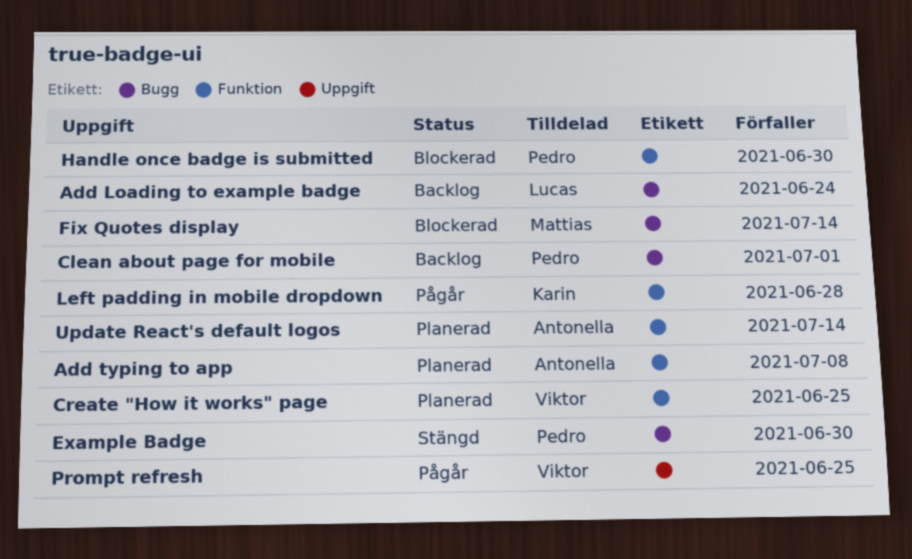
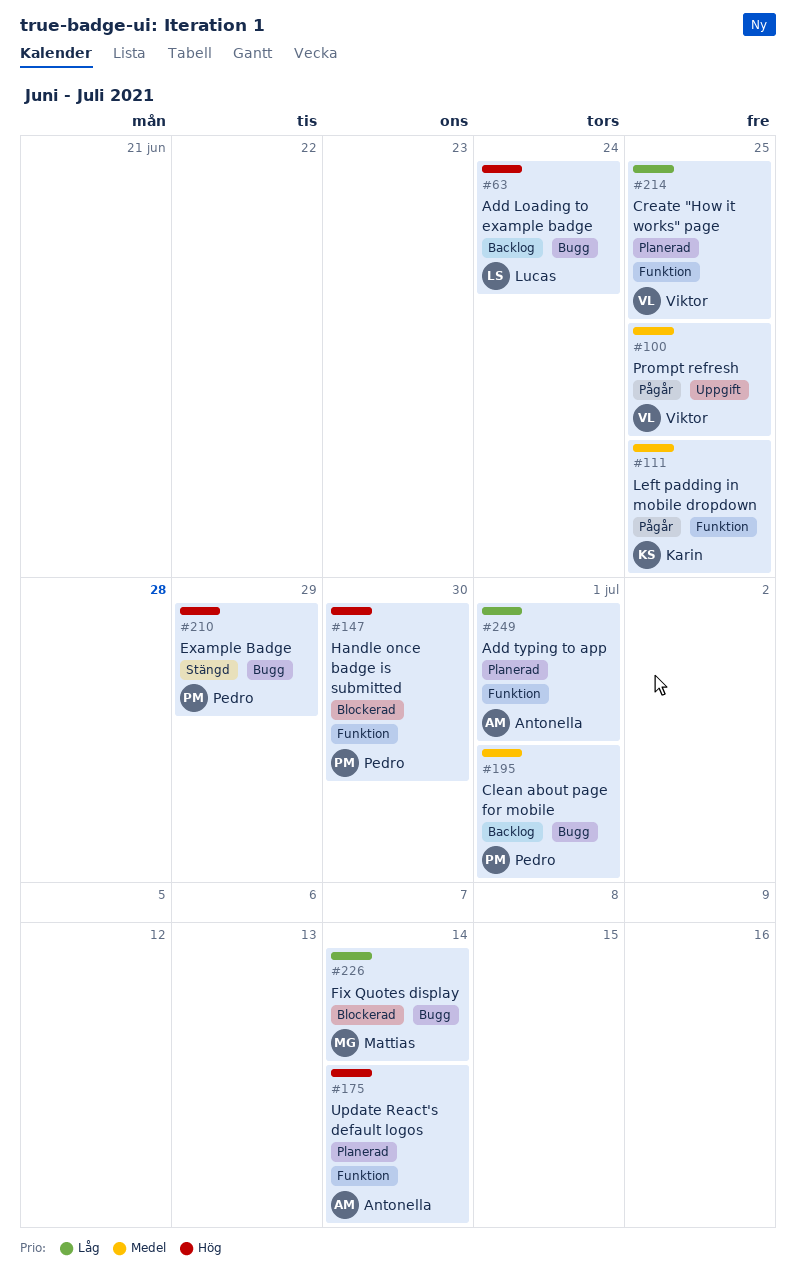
Add typing to app, due: Jul 8 -> Jul 1
Example Badge, due: Jun 30 -> Jun 29
Left padding in mobile dropdown, due: Jun 28 -> Jun 25

